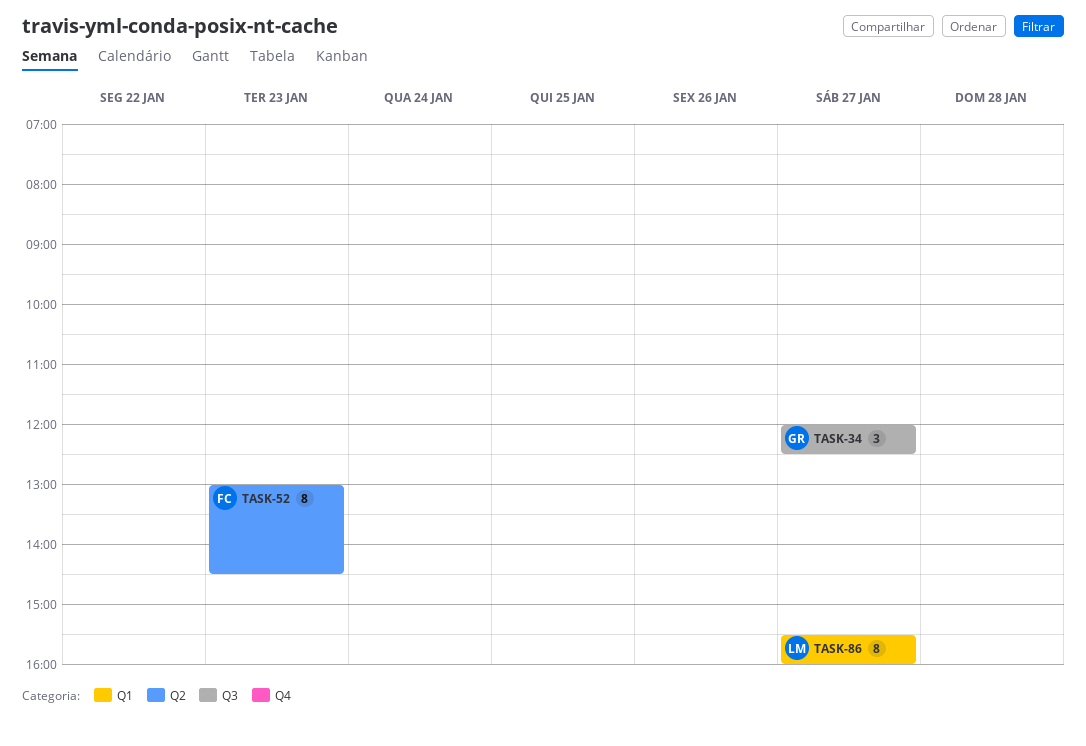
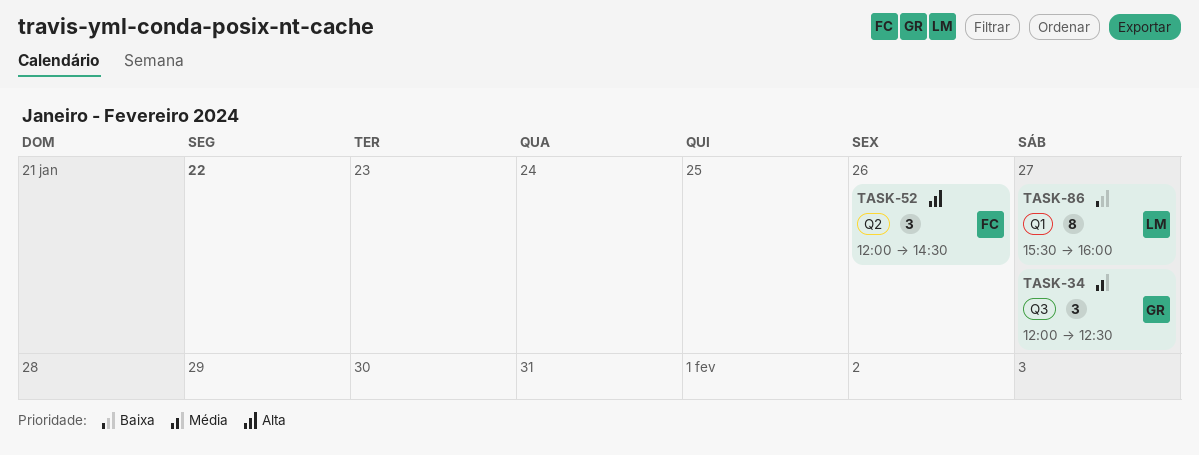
TASK-52, estimate: 8 -> 3
TASK-52, day: Jan 23 -> Jan 26
TASK-52, begins: 13:00 -> 12:00

